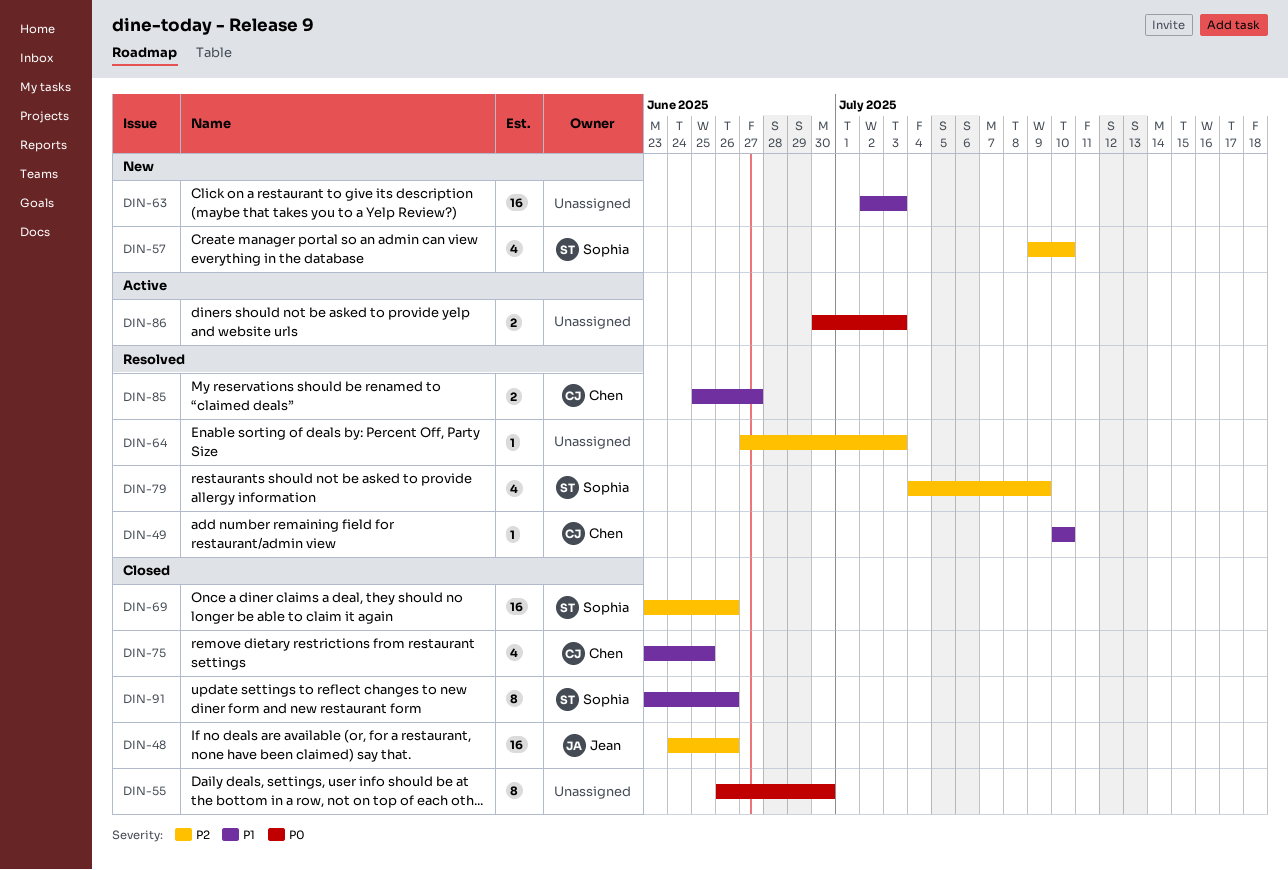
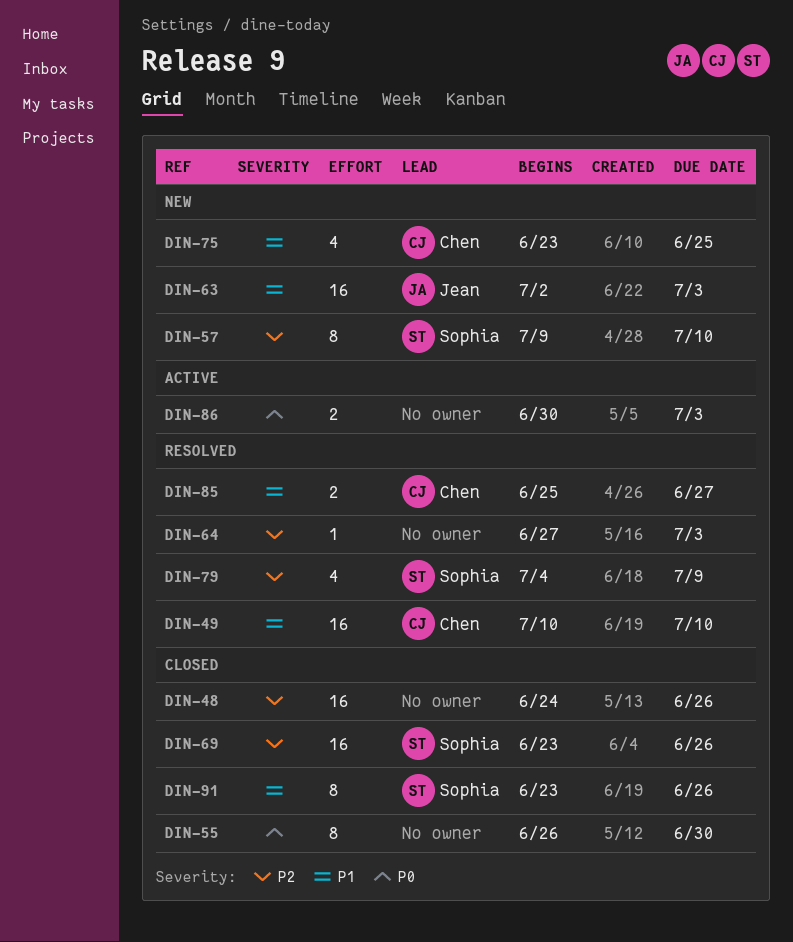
DIN-48, owner: Jean -> none
DIN-49, estimate: 1 -> 16
DIN-57, estimate: 4 -> 8
DIN-63, owner: none -> Jean
DIN-75, status: Closed -> New

